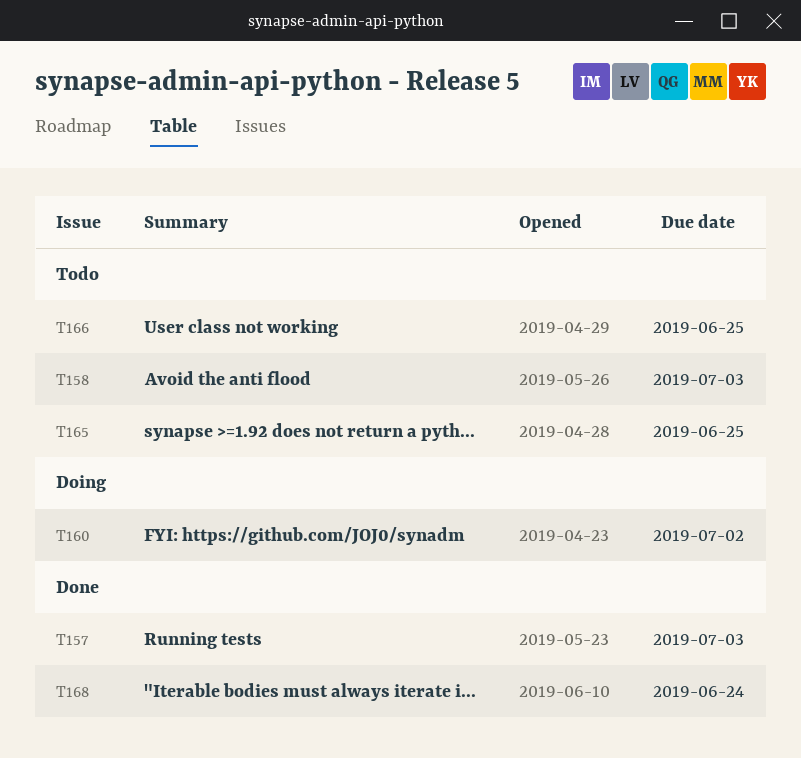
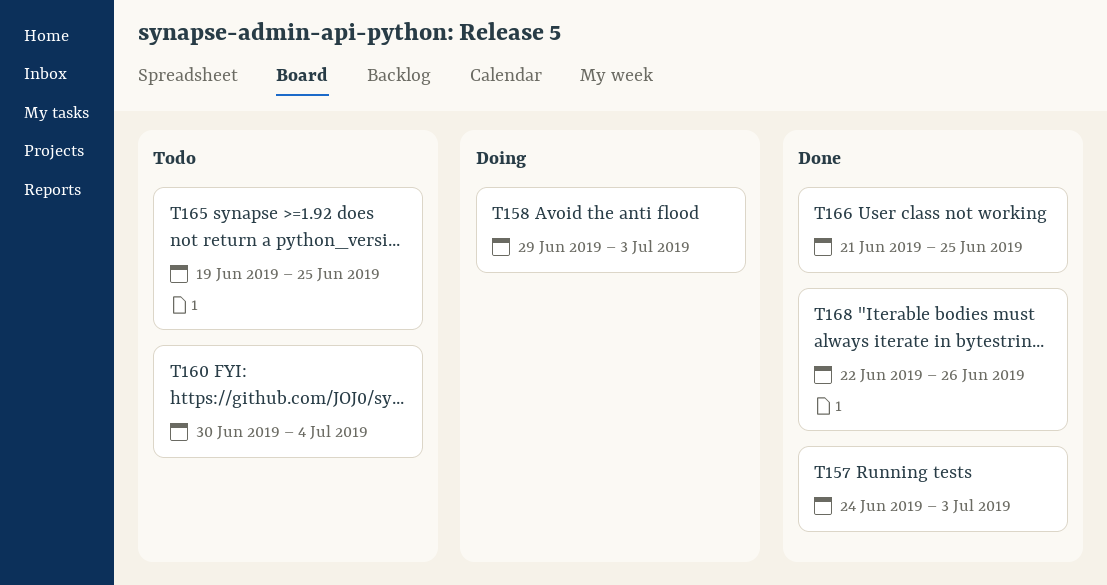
T158, status: Todo -> Doing
T160, status: Doing -> Todo
T160, due: Jul 2 -> Jul 4
T166, status: Todo -> Done
T168, due: Jun 24 -> Jun 26

